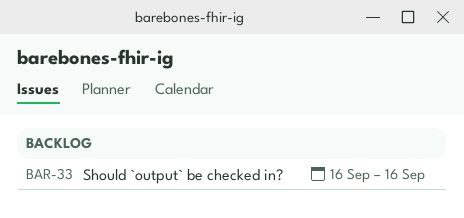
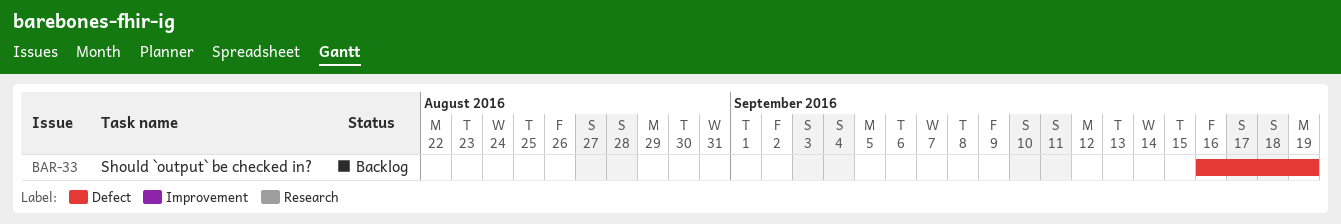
BAR-33, due: Sep 16 -> Sep 19

